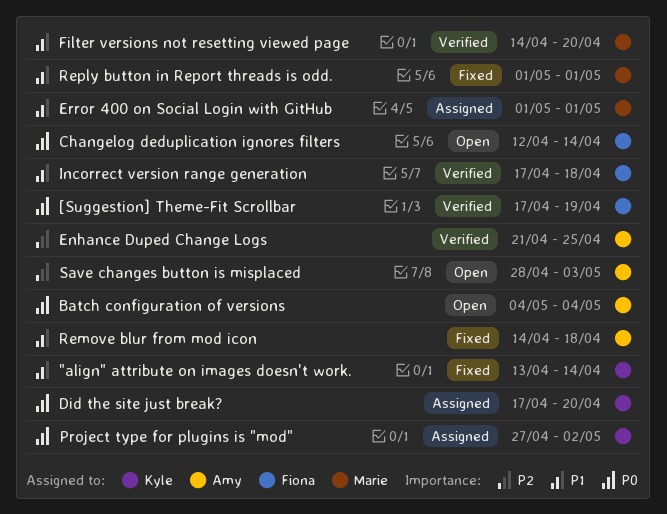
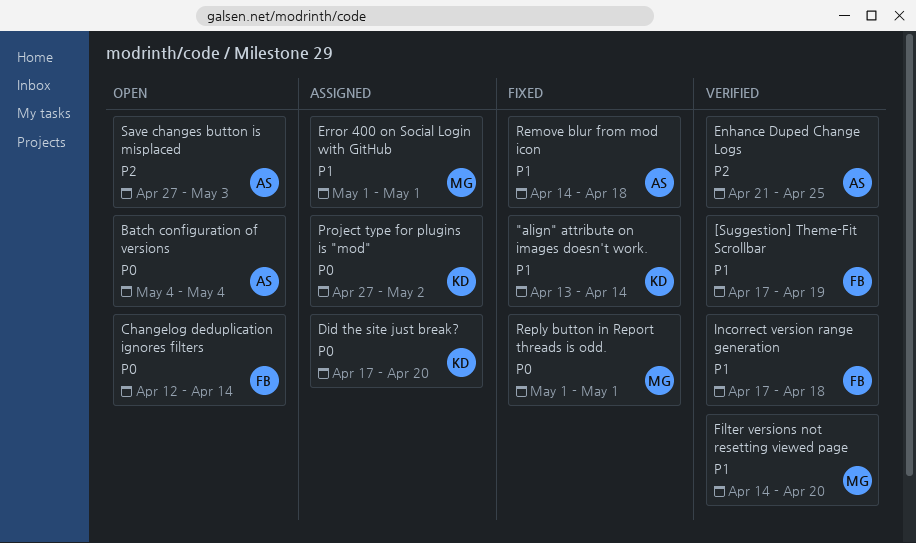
[Suggestion] Theme-Fit Scrollbar, priority: P0 -> P1
Reply button in Report threads is odd., priority: P1 -> P0
Save changes button is misplaced, start: Apr 28 -> Apr 27

